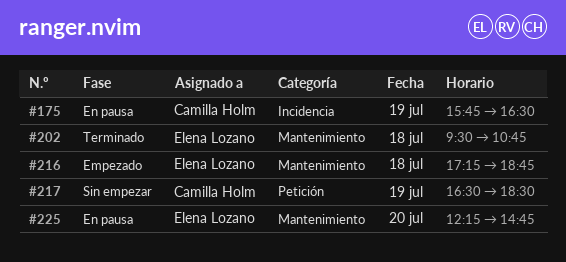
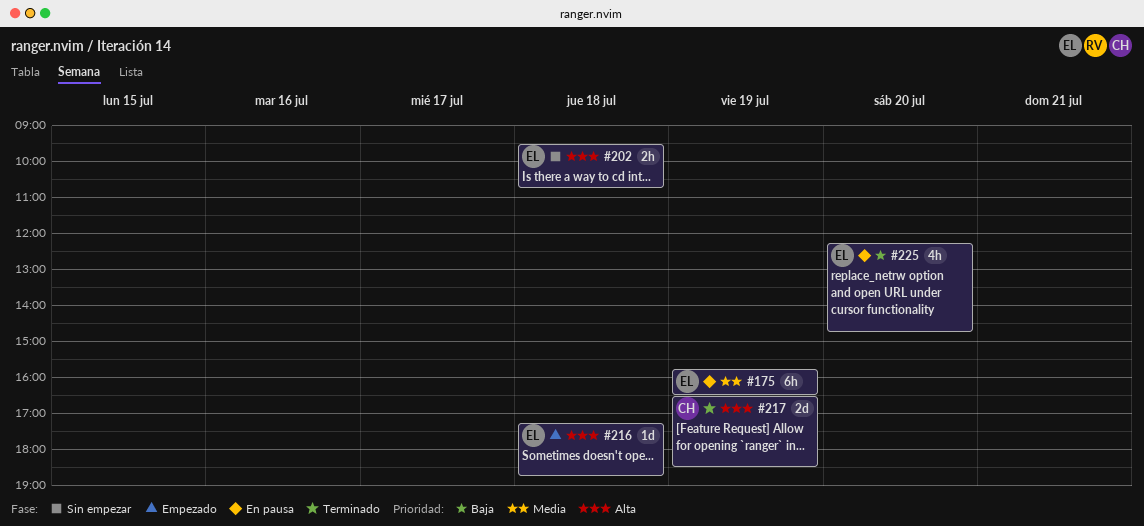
#175, owner: Camilla Holm -> Elena Lozano
#202, status: Terminado -> Sin empezar
#217, status: Sin empezar -> Terminado

